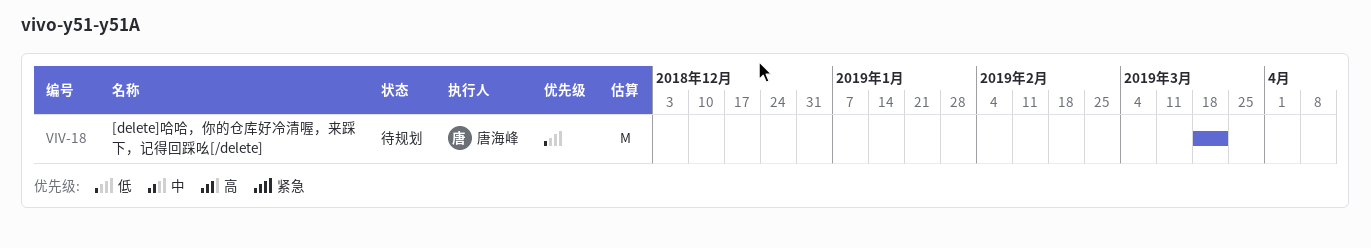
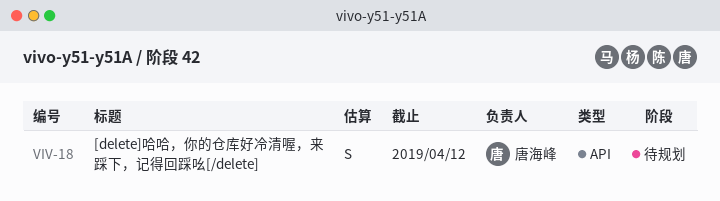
VIV-18, estimate: M -> S
VIV-18, due: Mar 22 -> Apr 12

